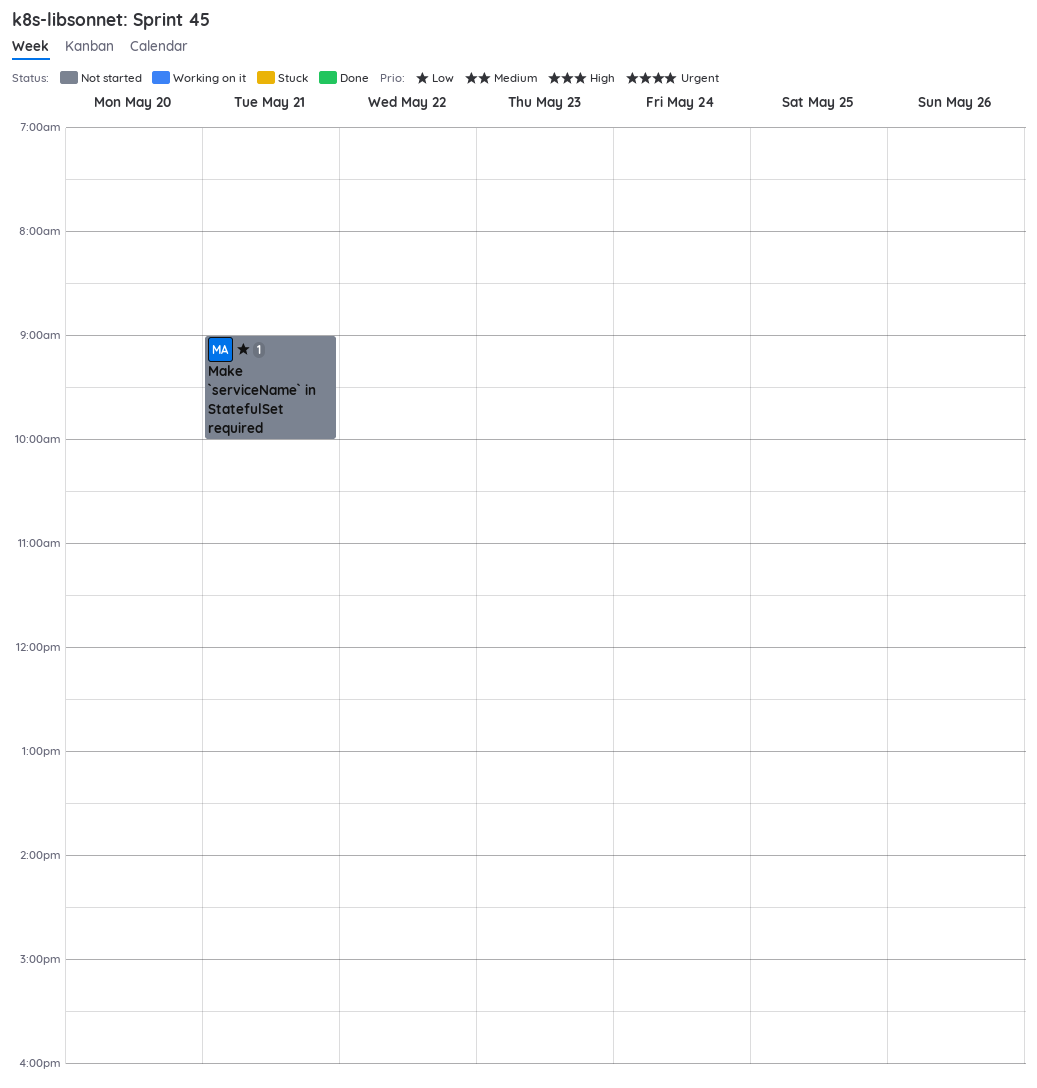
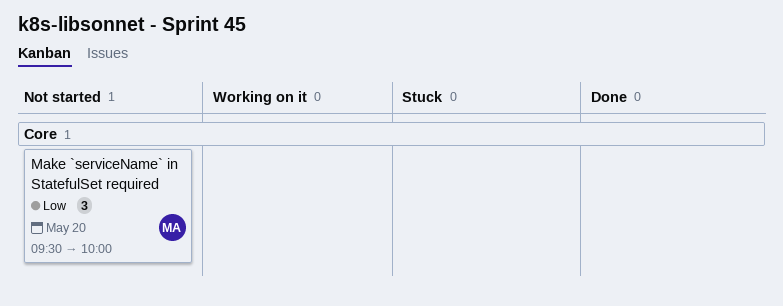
Make `serviceName` in StatefulSet required, estimate: 1 -> 3
Make `serviceName` in StatefulSet required, day: May 21 -> May 20
Make `serviceName` in StatefulSet required, begins: 09:00 -> 09:30

